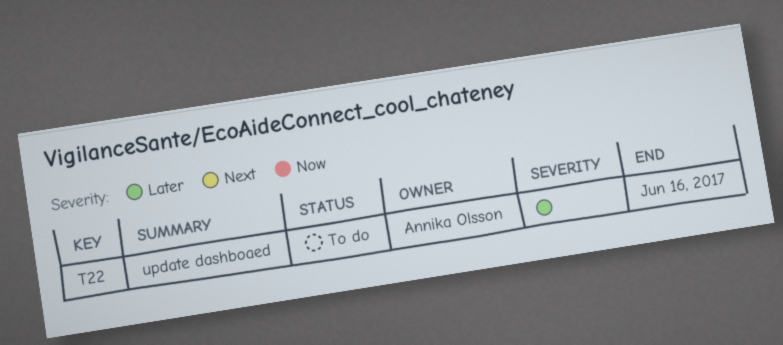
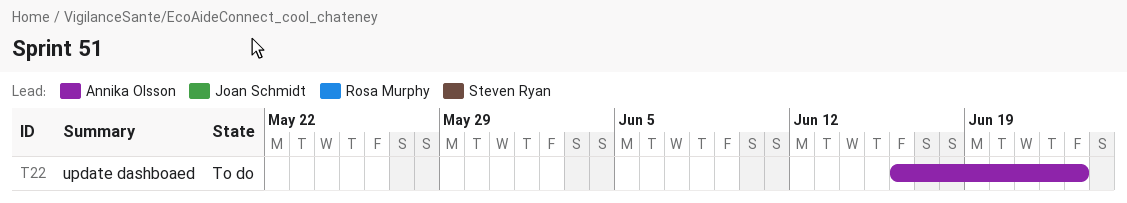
T22, due: Jun 16 -> Jun 23

